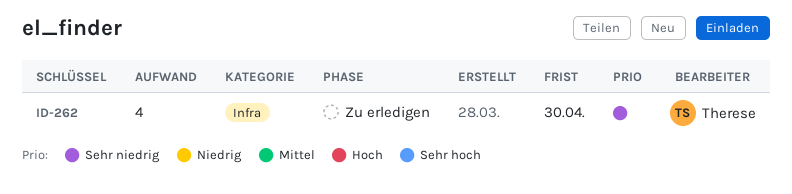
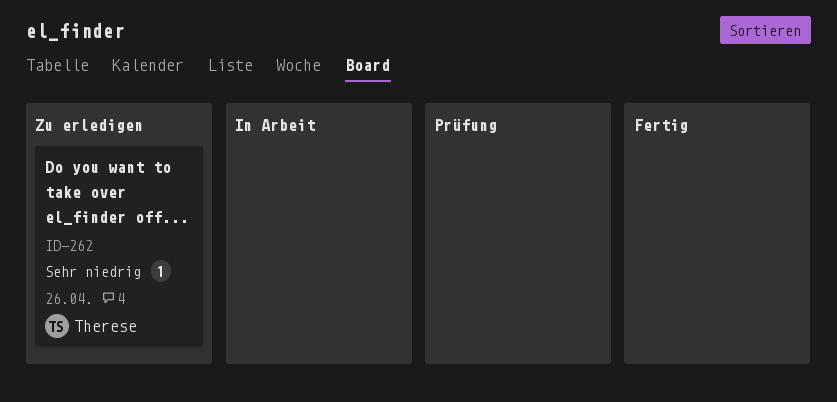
ID-262, estimate: 4 -> 1
ID-262, due: Apr 30 -> Apr 26

